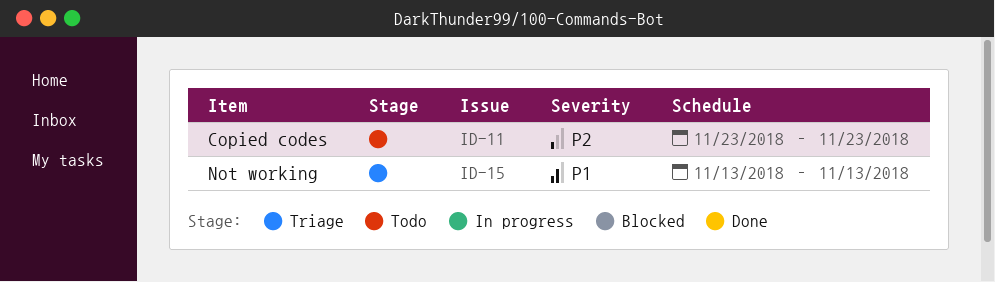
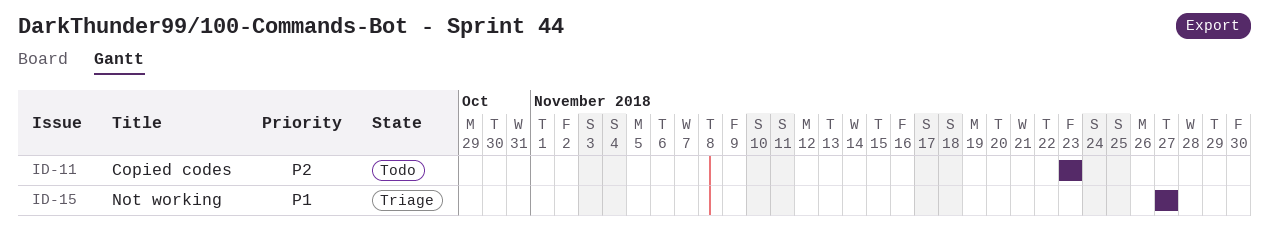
ID-15, start: Nov 13 -> Nov 27
ID-15, due: Nov 13 -> Nov 27

